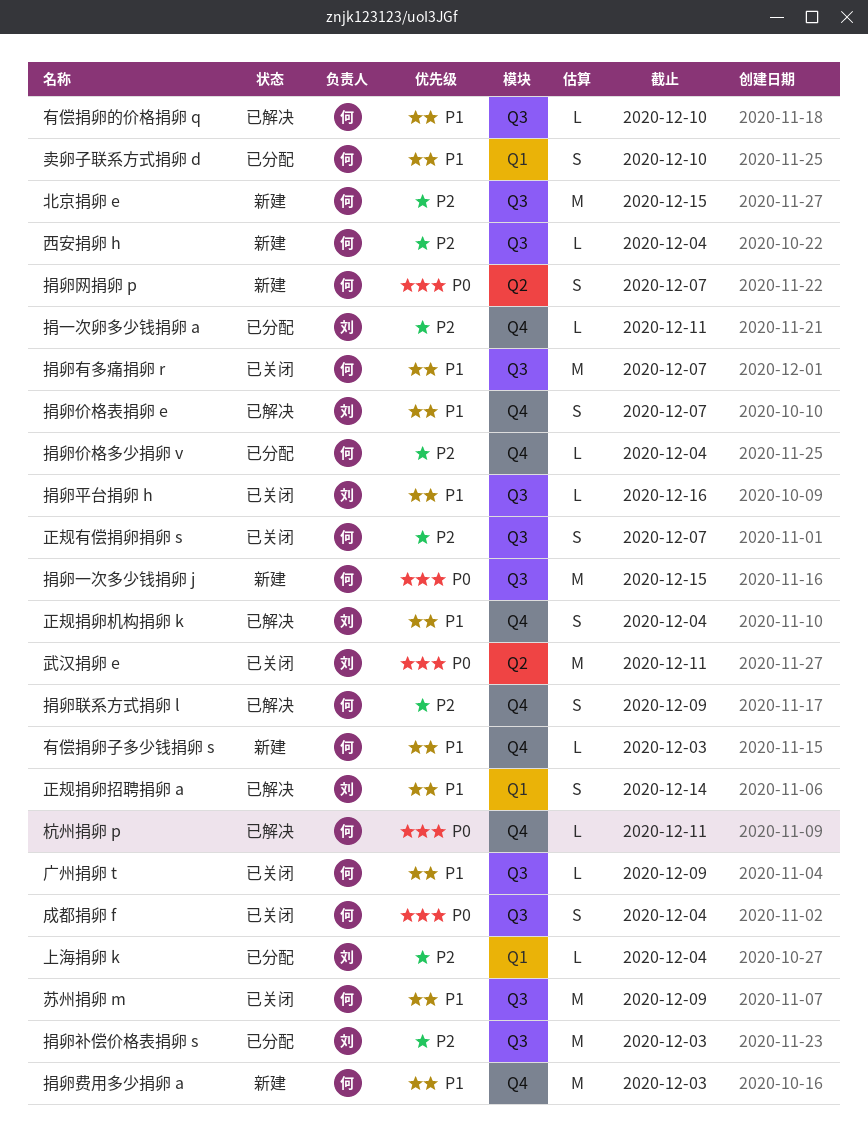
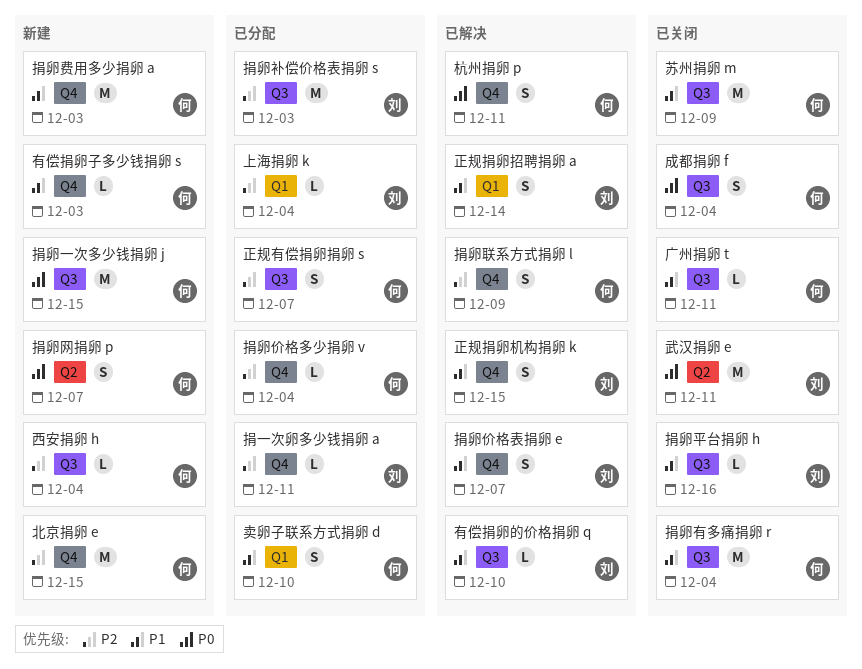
北京捐卵 e, label: Q3 -> Q4
广州捐卵 t, due: Dec 9 -> Dec 11
捐卵有多痛捐卵 r, due: Dec 7 -> Dec 4
有偿捐卵的价格捐卵 q, owner: 何 -> 刘
杭州捐卵 p, estimate: L -> S
正规捐卵机构捐卵 k, due: Dec 4 -> Dec 15
正规有偿捐卵捐卵 s, status: 已关闭 -> 已分配

